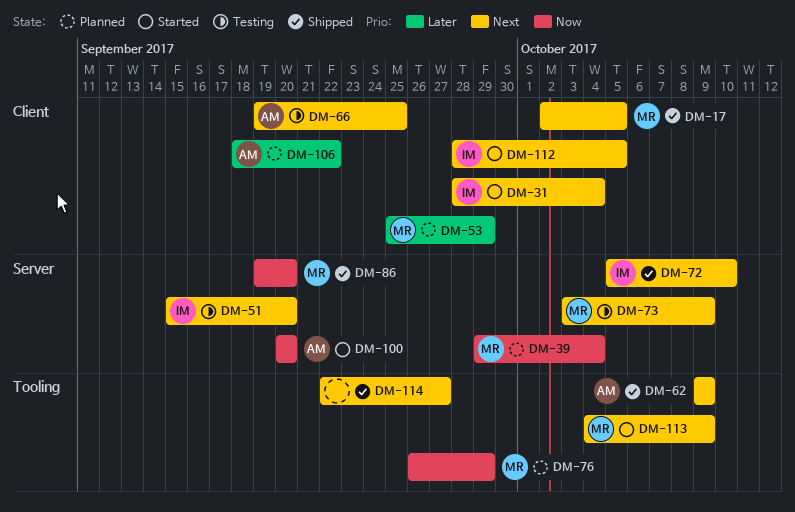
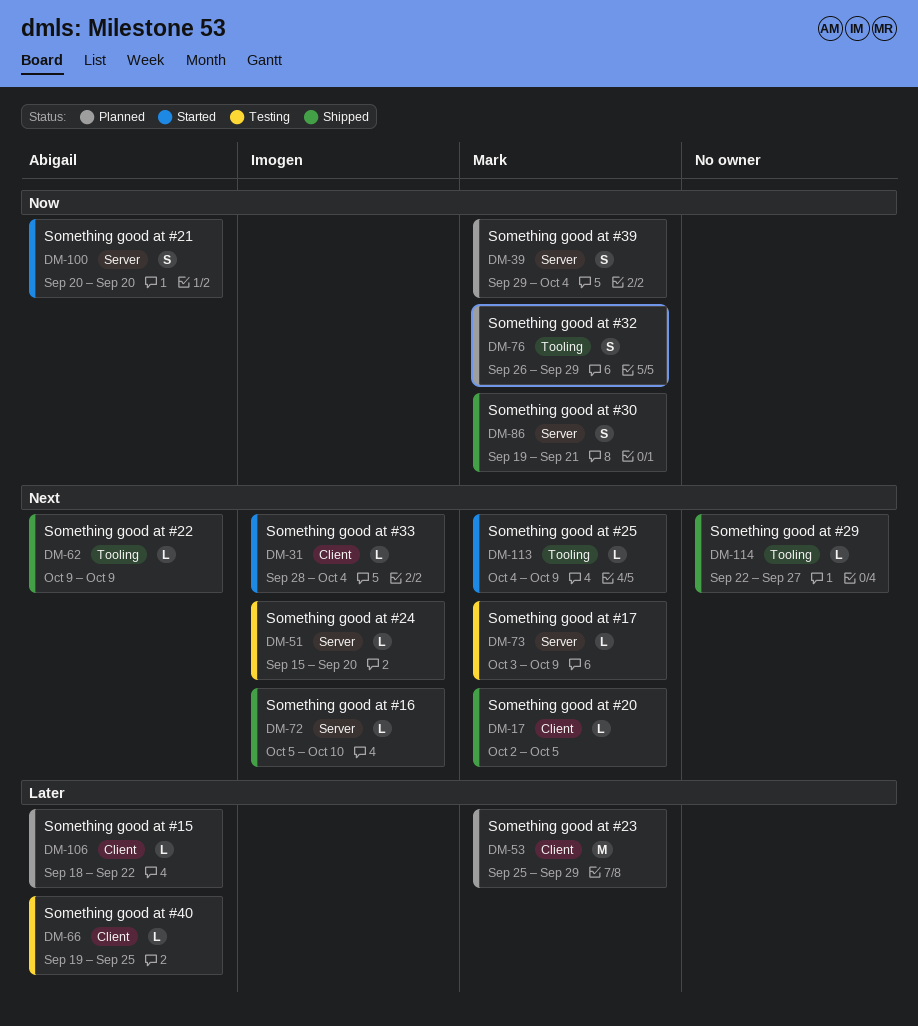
DM-66, priority: Next -> Later
DM-86, due: Sep 20 -> Sep 21
DM-112: present -> none

